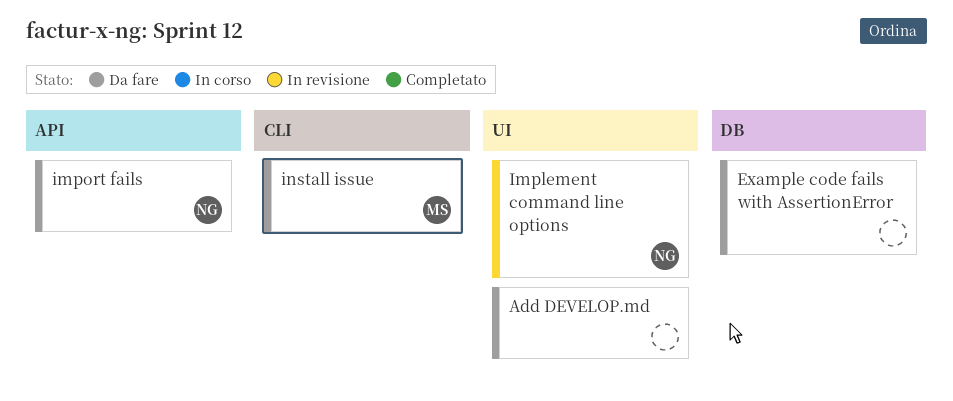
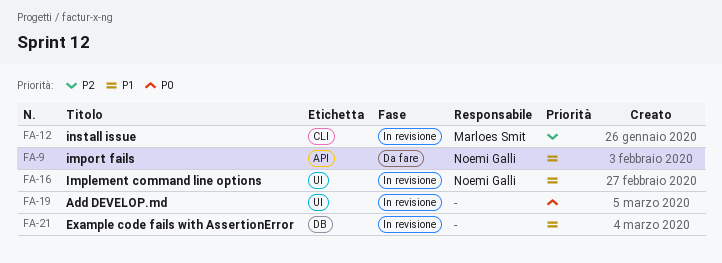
Add DEVELOP.md, status: Da fare -> In revisione
Example code fails with AssertionError, status: Da fare -> In revisione
install issue, status: Da fare -> In revisione

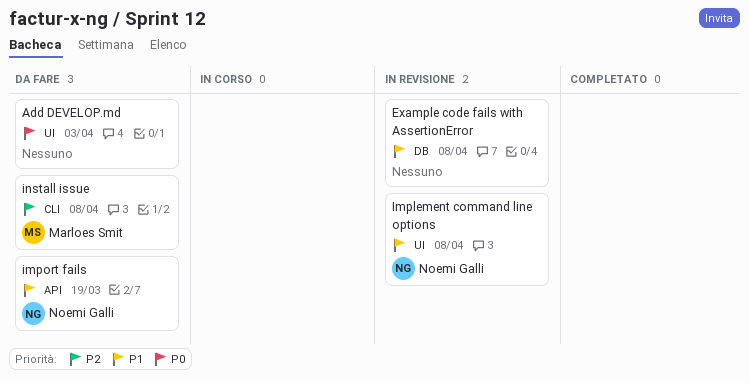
Add DEVELOP.md, status: In revisione -> Da fare
install issue, status: In revisione -> Da fare

